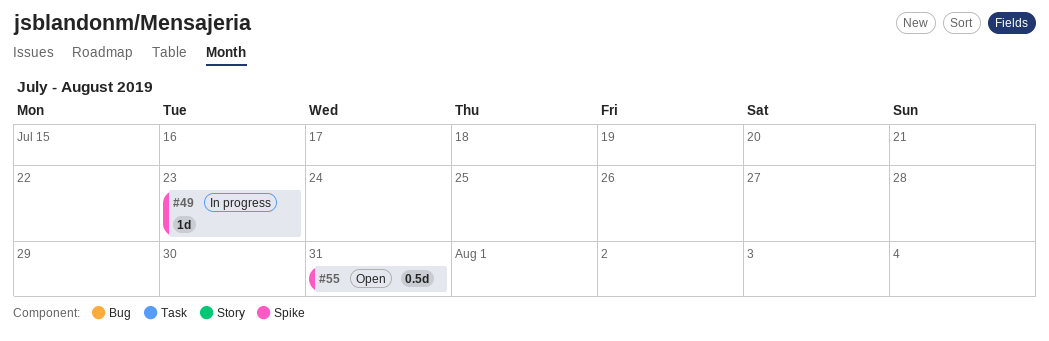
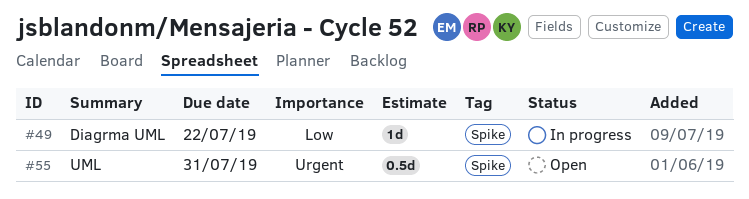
#49, due: Jul 23 -> Jul 22

